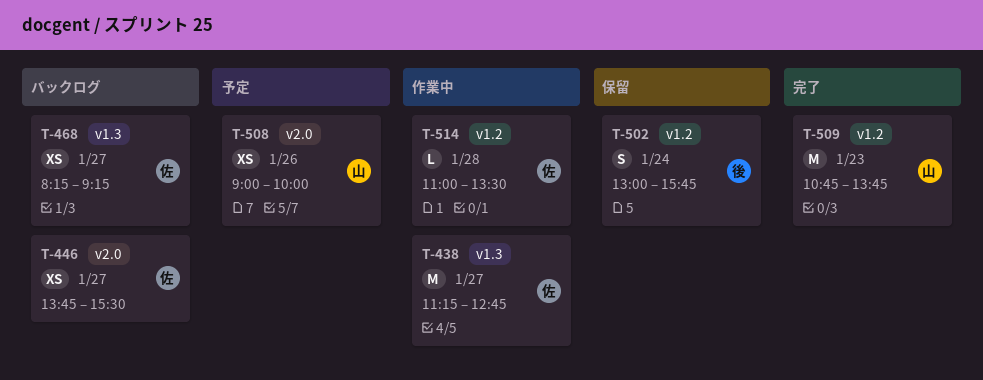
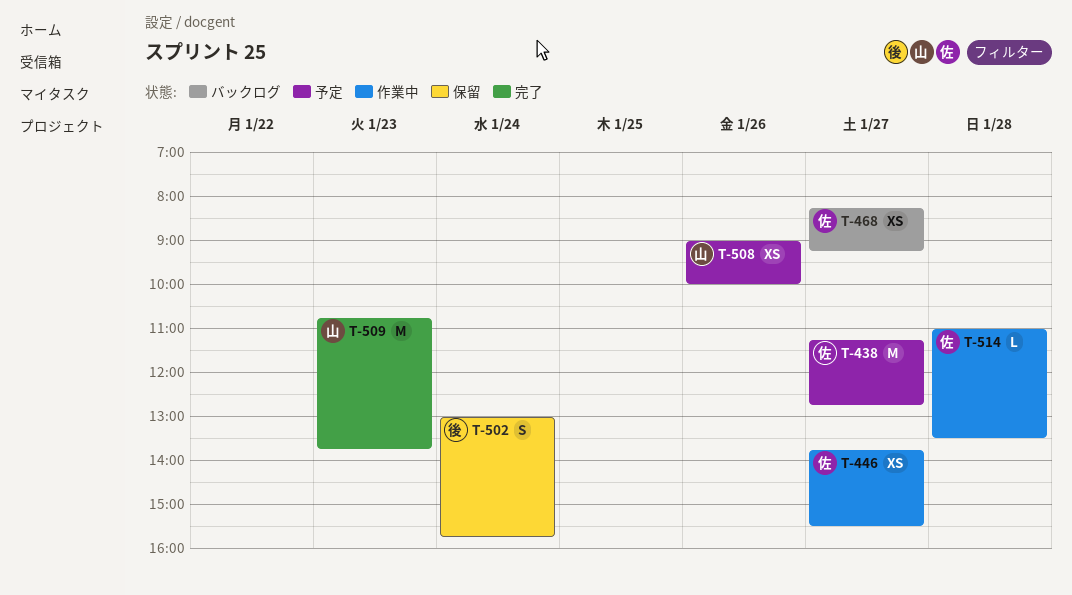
T-438, status: 作業中 -> 予定
T-446, status: バックログ -> 作業中

